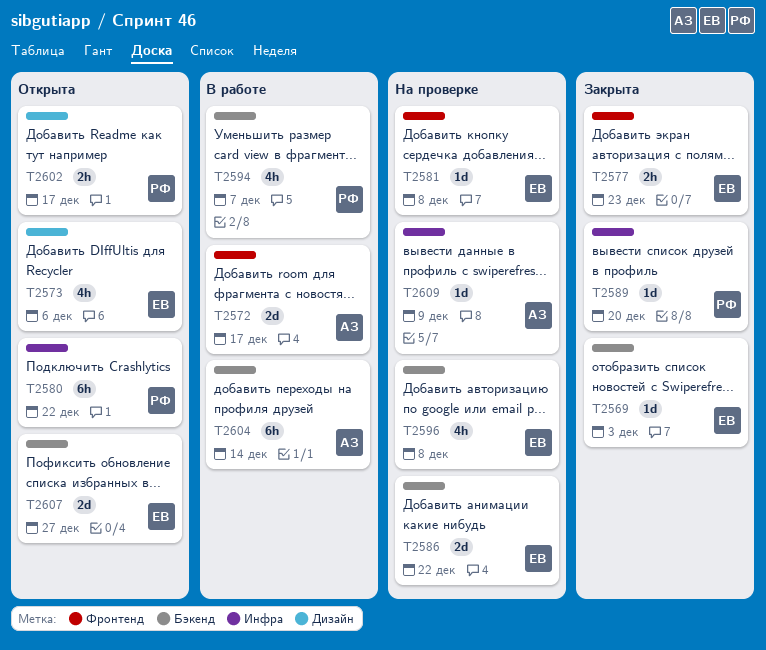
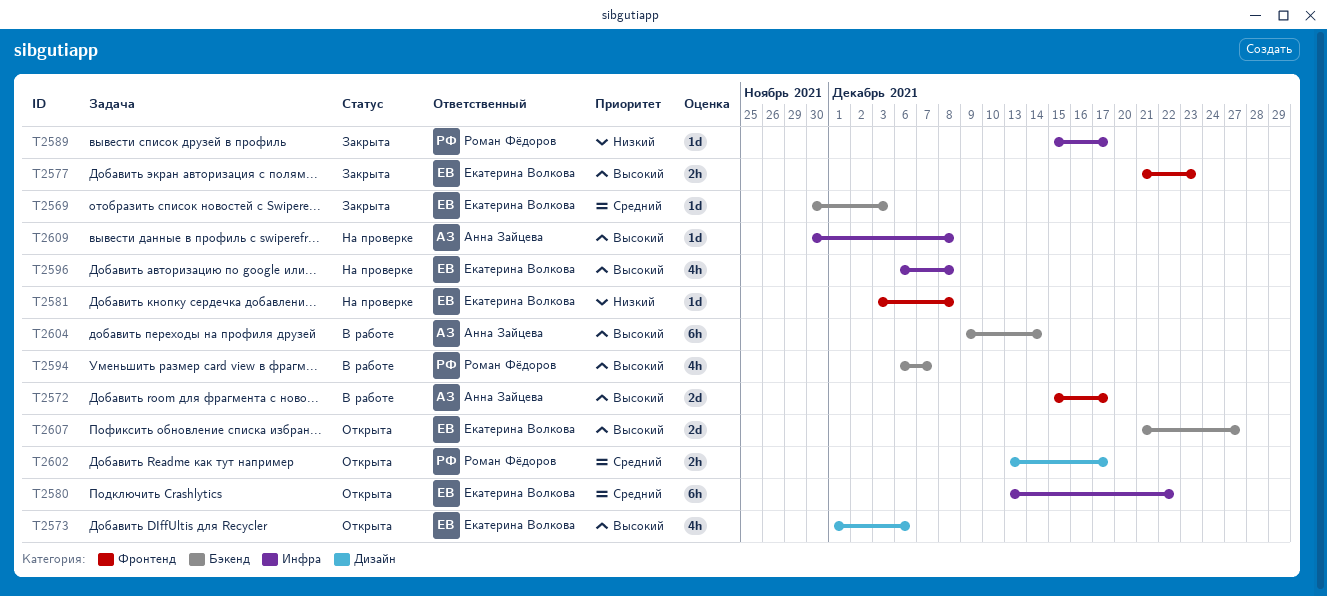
T2580, owner: Роман Фёдоров -> Екатерина Волкова
T2586: present -> none
T2589, due: Dec 20 -> Dec 17
T2596, label: Бэкенд -> Инфра
T2609, due: Dec 9 -> Dec 8

